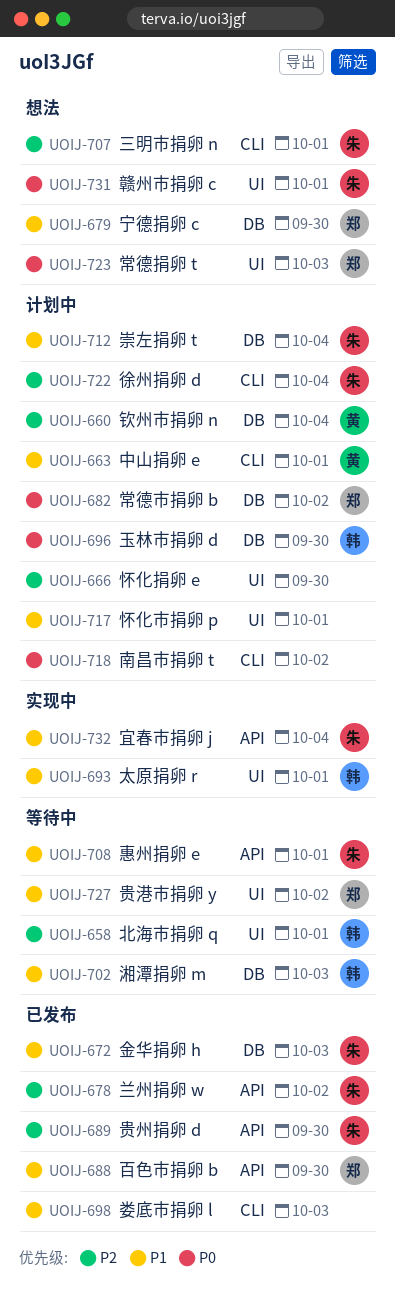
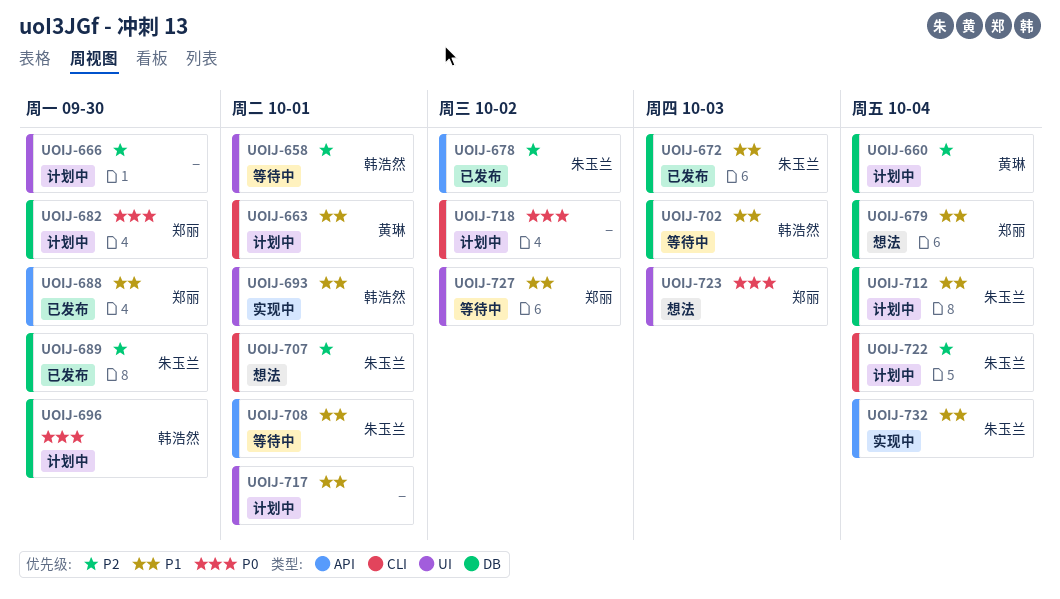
UOIJ-679, due: Sep 30 -> Oct 4
UOIJ-682, due: Oct 2 -> Sep 30
UOIJ-689, label: API -> DB
UOIJ-698: present -> none
UOIJ-731: present -> none

